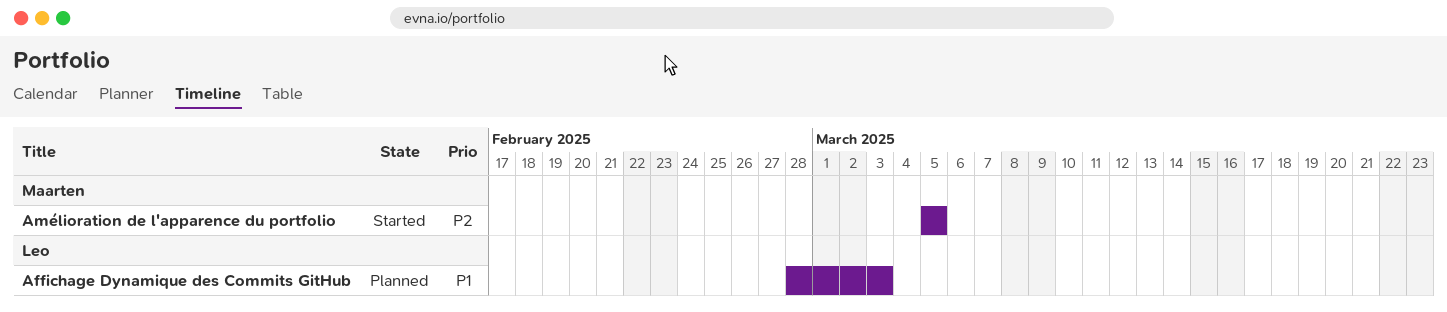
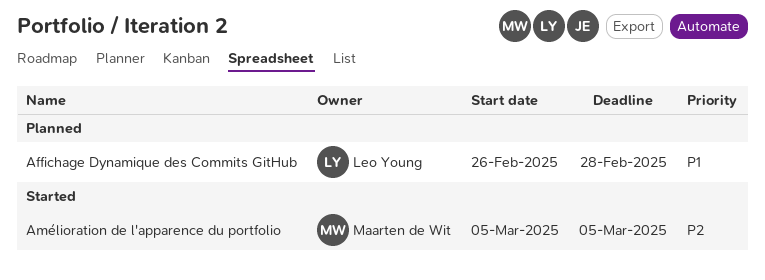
Affichage Dynamique des Commits GitHub, start: Feb 28 -> Feb 26
Affichage Dynamique des Commits GitHub, due: Mar 3 -> Feb 28

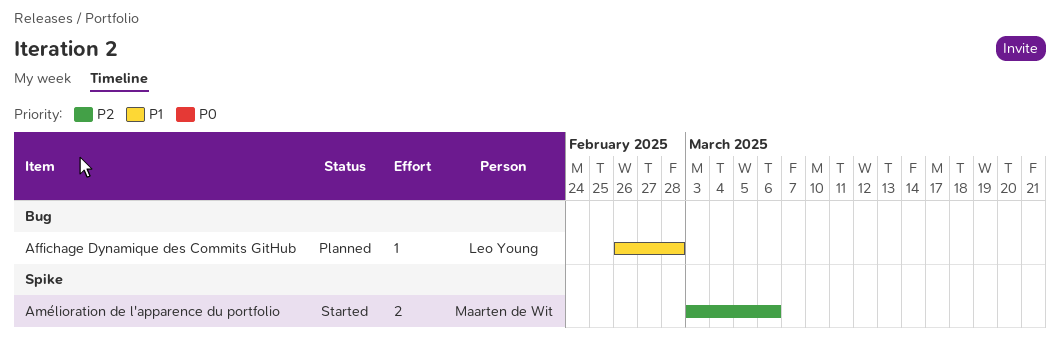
Amélioration de l'apparence du portfolio, start: Mar 5 -> Mar 3
Amélioration de l'apparence du portfolio, due: Mar 5 -> Mar 6

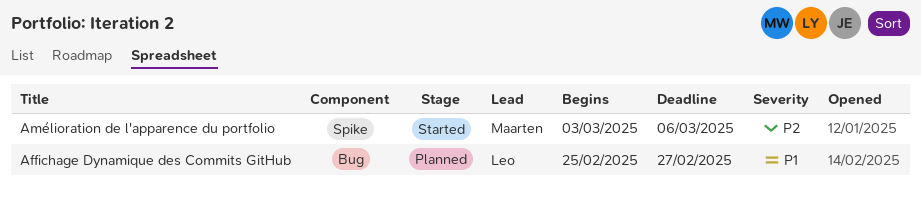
Affichage Dynamique des Commits GitHub, start: Feb 26 -> Feb 25
Affichage Dynamique des Commits GitHub, due: Feb 28 -> Feb 27

